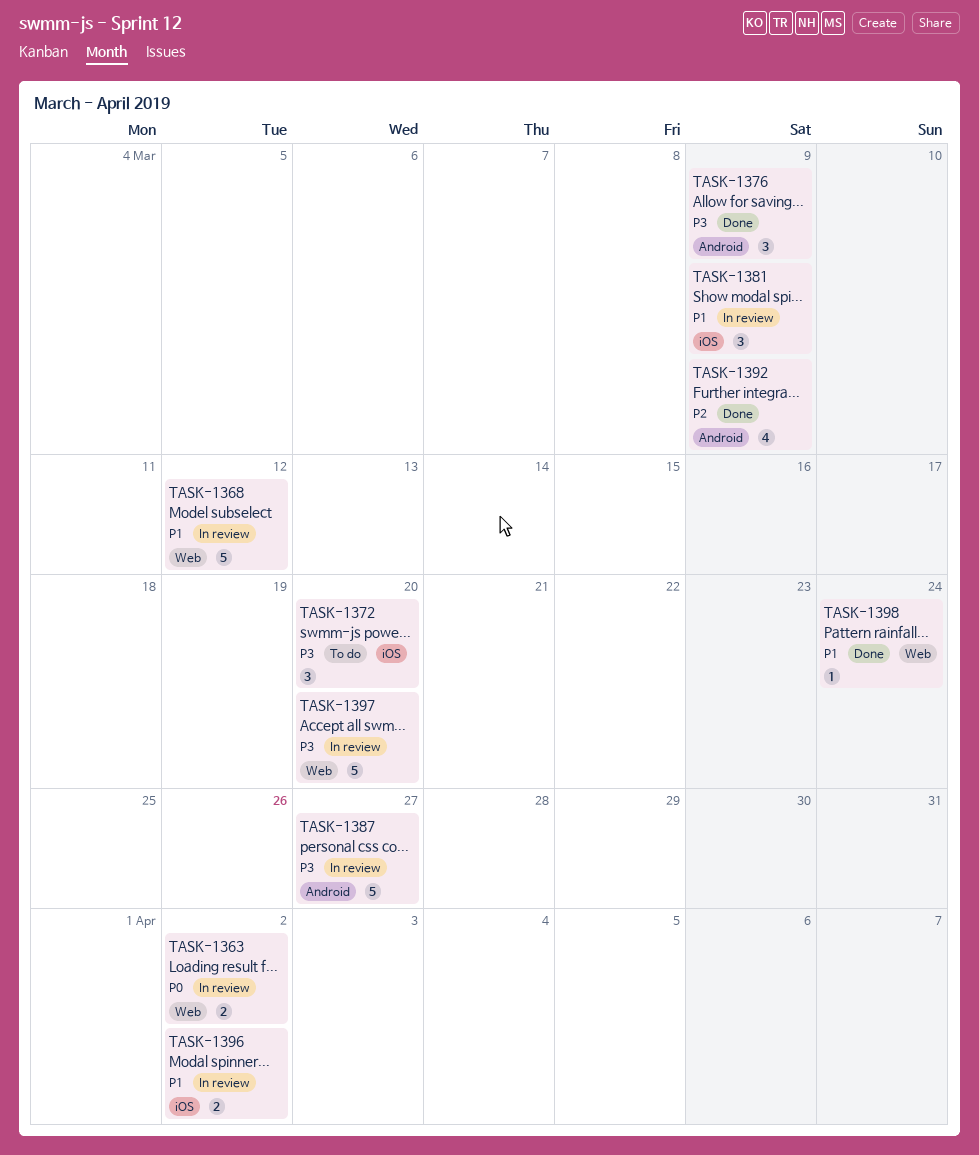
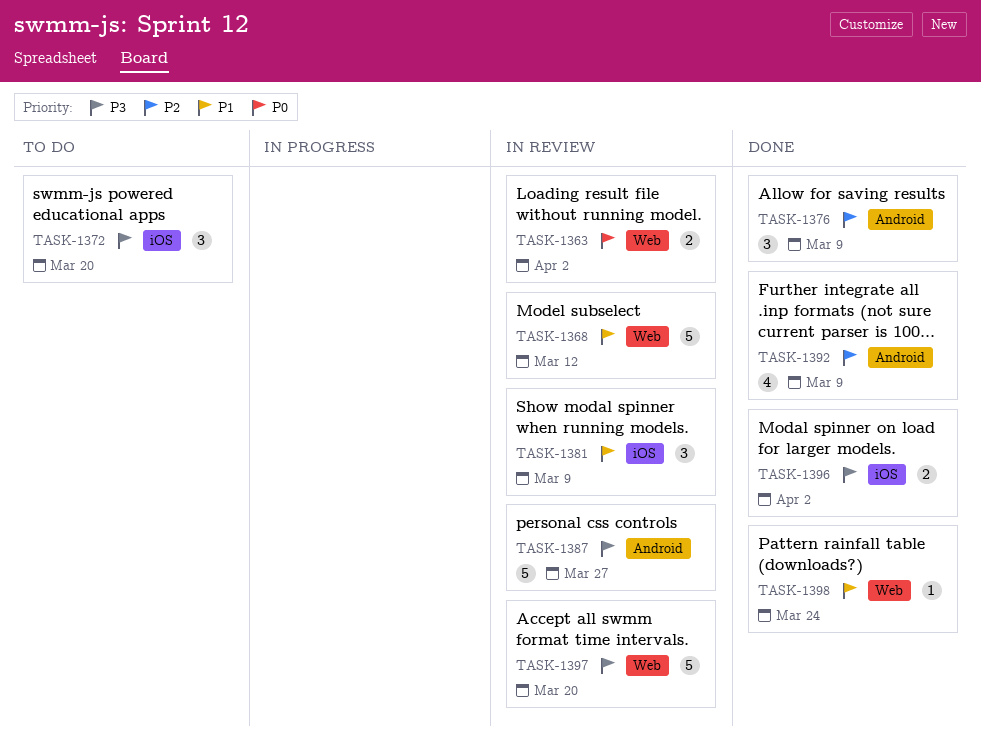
TASK-1376, priority: P3 -> P2
TASK-1396, status: In review -> Done
TASK-1396, priority: P1 -> P3

